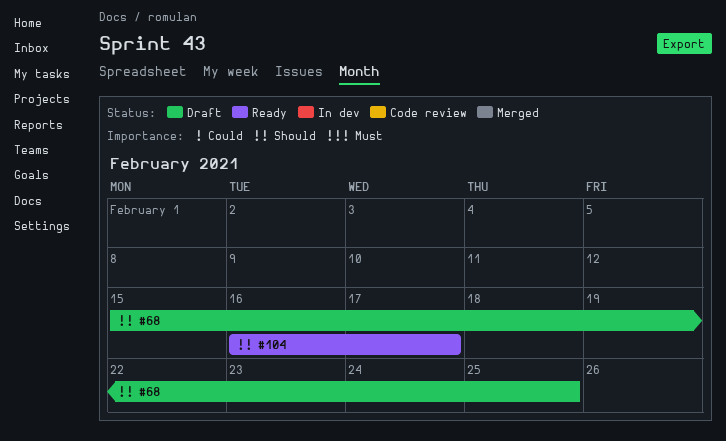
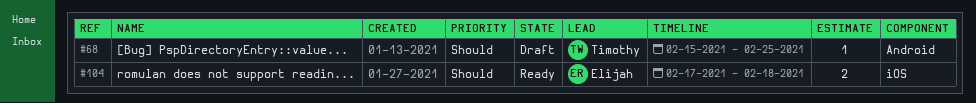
#104, start: Feb 16 -> Feb 17
#104, due: Feb 17 -> Feb 18

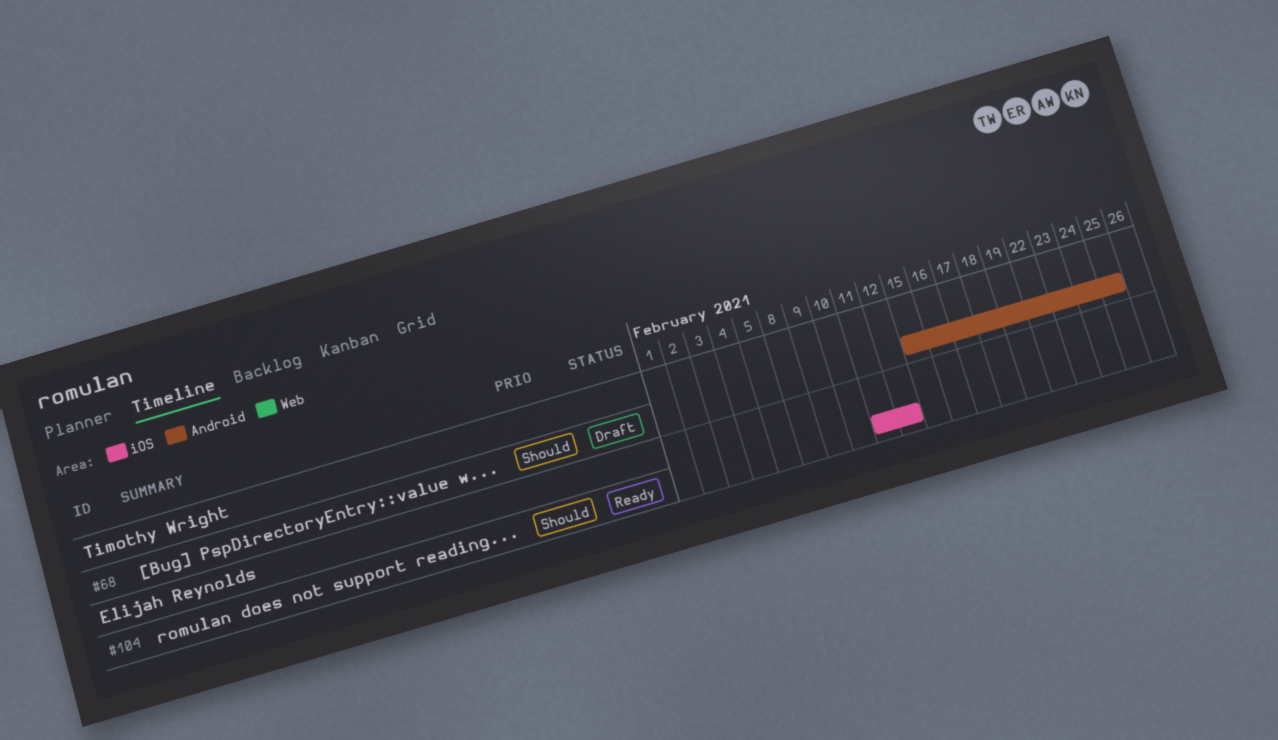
#104, start: Feb 17 -> Feb 11
#104, due: Feb 18 -> Feb 12

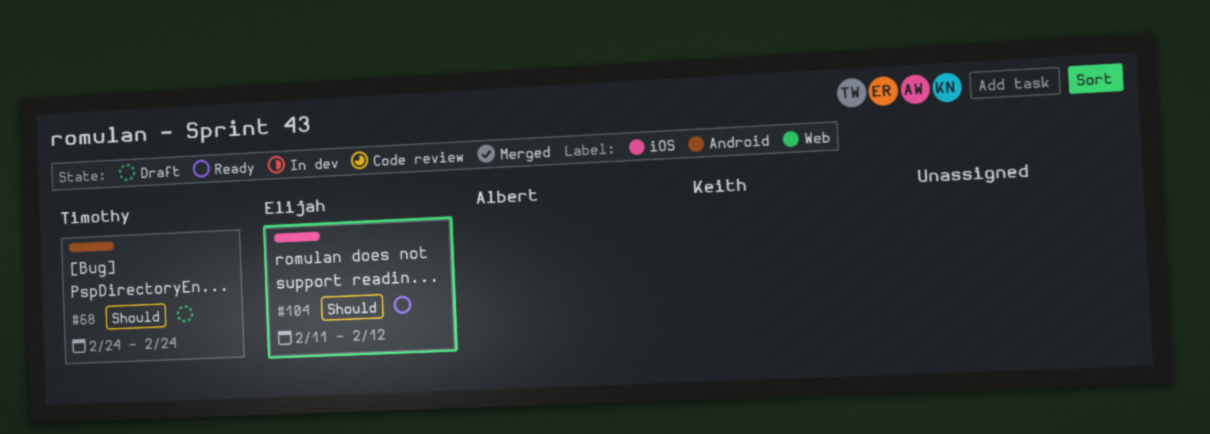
#68, start: Feb 15 -> Feb 24
#68, due: Feb 25 -> Feb 24

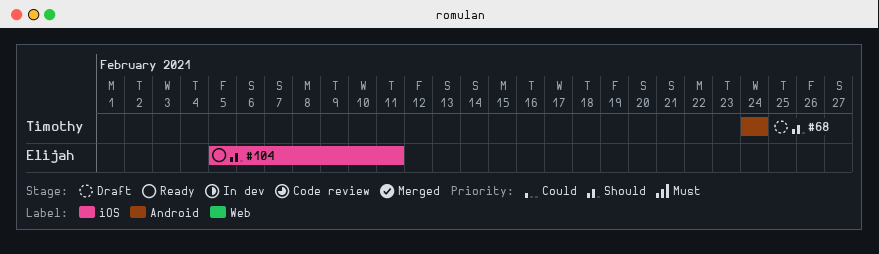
#104, start: Feb 11 -> Feb 5
#104, due: Feb 12 -> Feb 11

